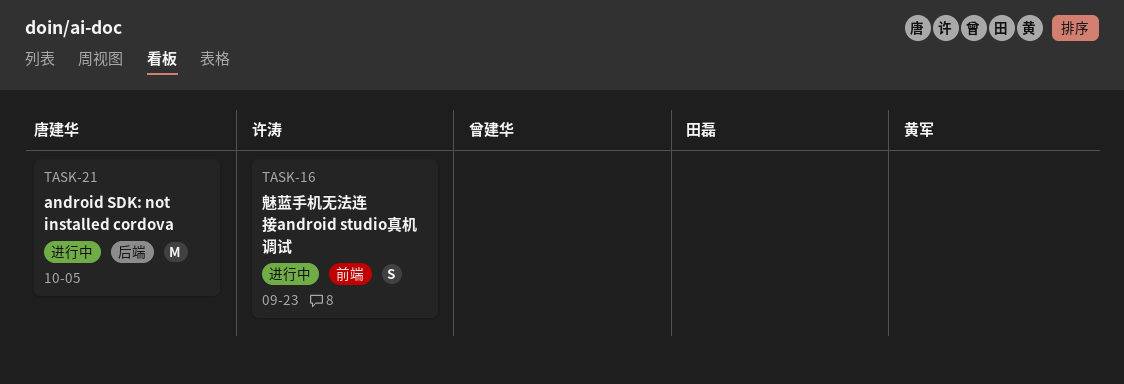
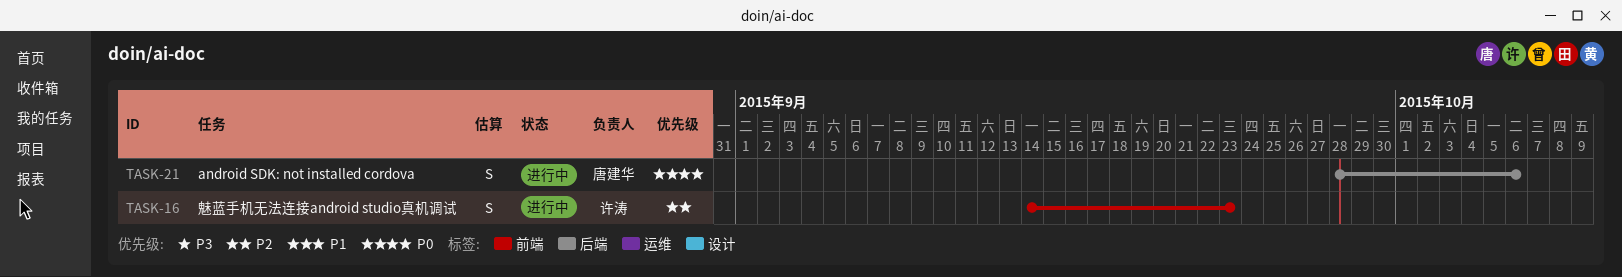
TASK-21, estimate: M -> S
TASK-21, due: Oct 5 -> Oct 6

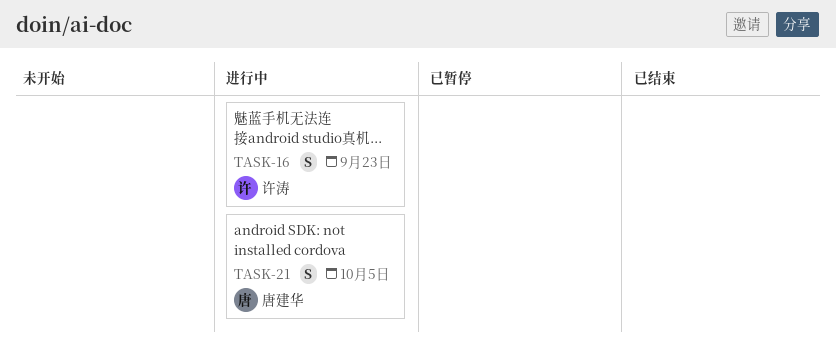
TASK-21, due: Oct 6 -> Oct 5

